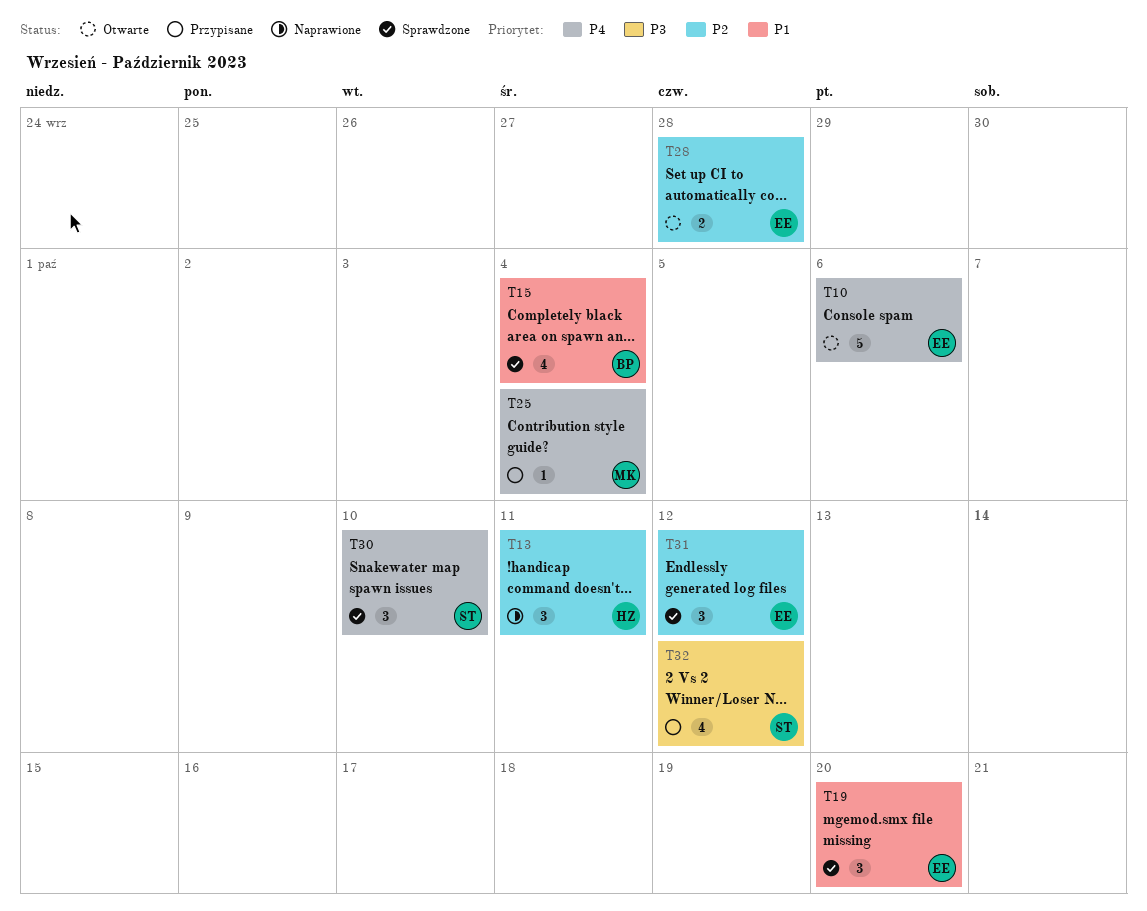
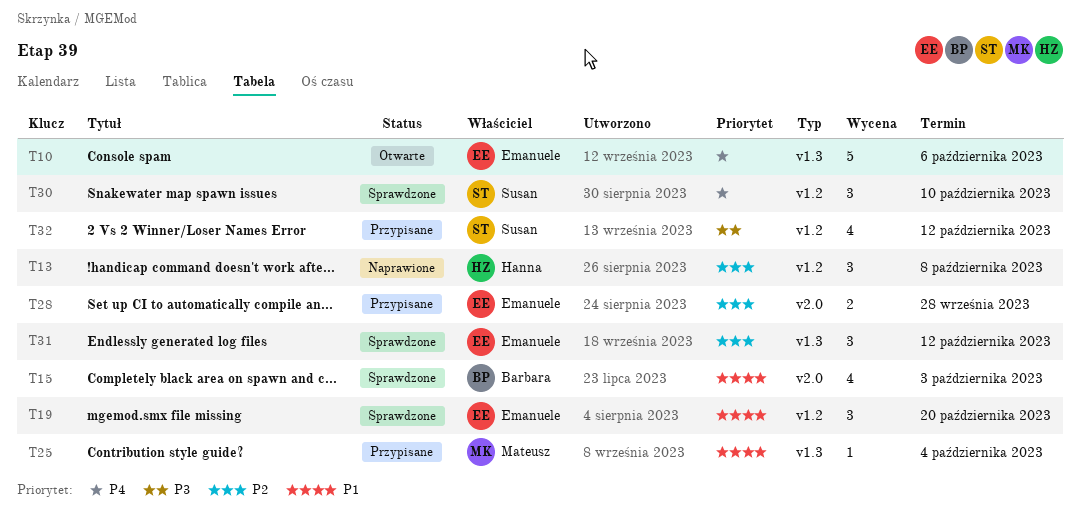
T13, due: Oct 11 -> Oct 8
T15, due: Oct 4 -> Oct 3
T25, priority: P4 -> P1
T28, status: Otwarte -> Przypisane

